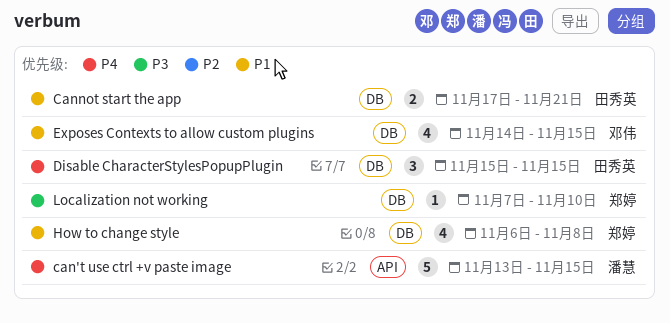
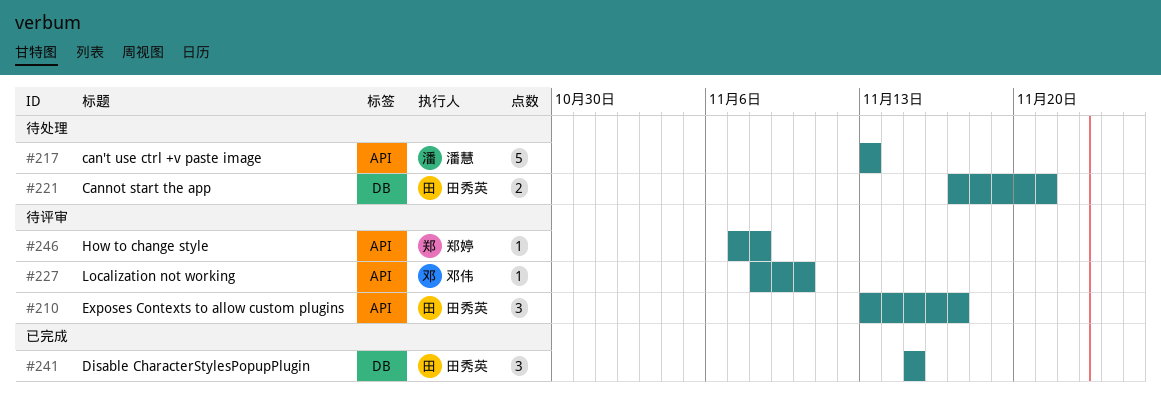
can't use ctrl +v paste image, due: Nov 15 -> Nov 13
Exposes Contexts to allow custom plugins, owner: 邓伟 -> 田秀英
Exposes Contexts to allow custom plugins, label: DB -> API
Exposes Contexts to allow custom plugins, estimate: 4 -> 3
Exposes Contexts to allow custom plugins, start: Nov 14 -> Nov 13
Exposes Contexts to allow custom plugins, due: Nov 15 -> Nov 17
How to change style, label: DB -> API
How to change style, estimate: 4 -> 1
How to change style, start: Nov 6 -> Nov 7
Localization not working, owner: 郑婷 -> 邓伟
Localization not working, label: DB -> API
Localization not working, start: Nov 7 -> Nov 8

